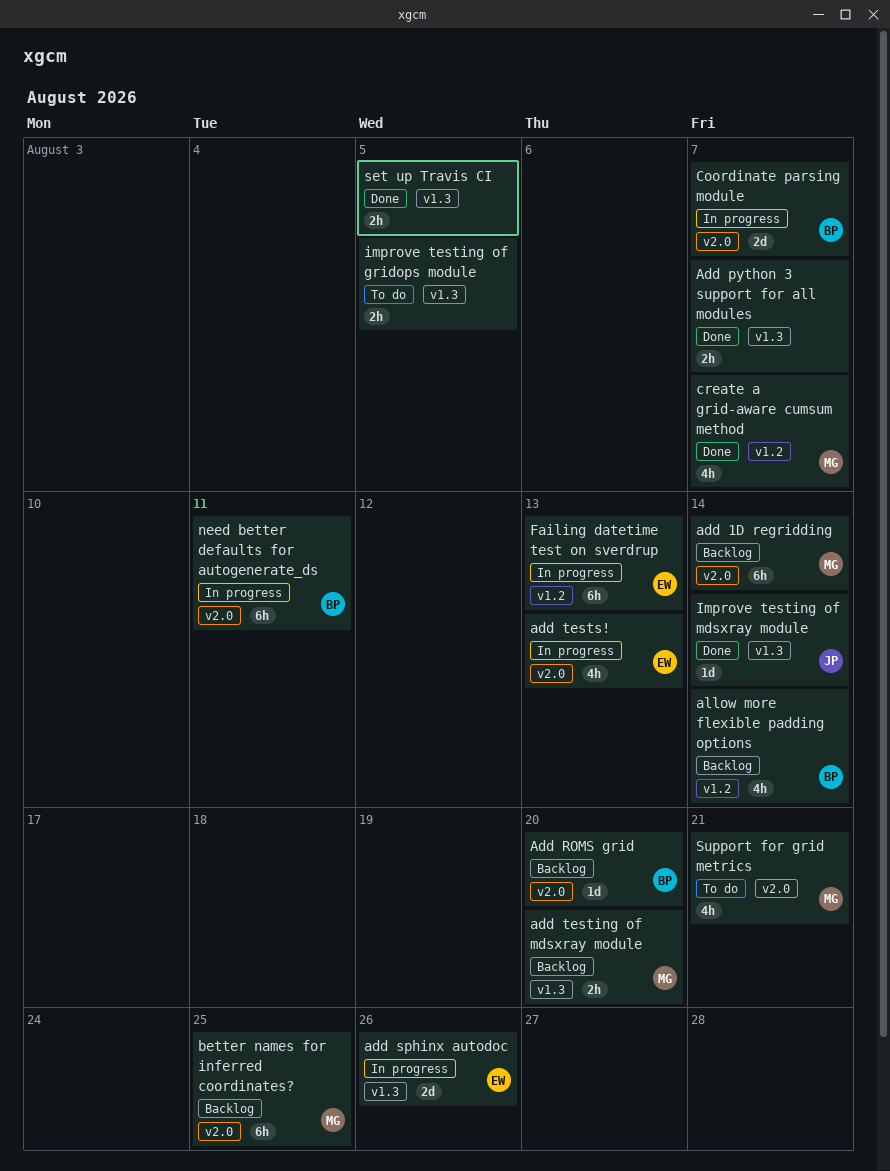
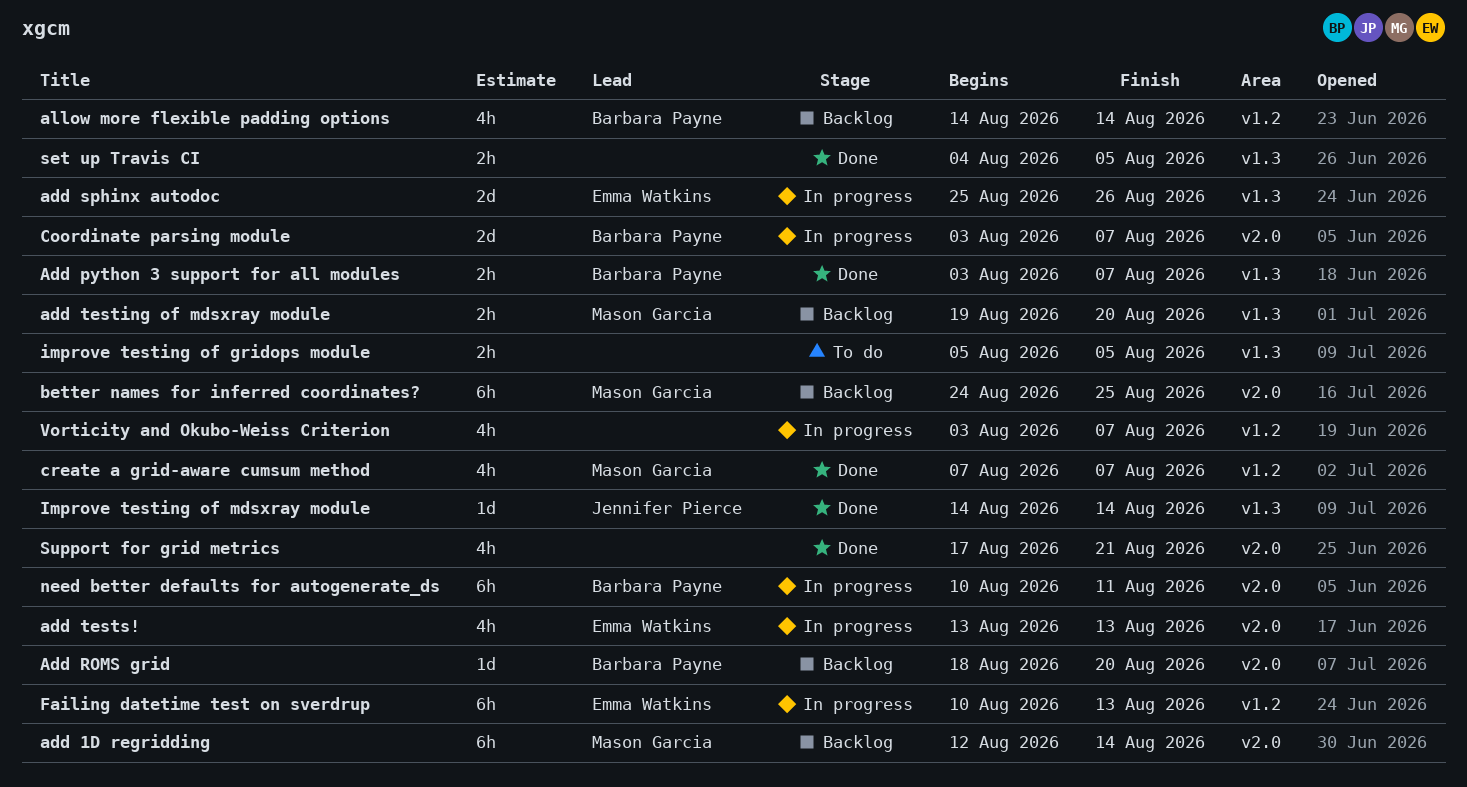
Add python 3 support for all modules, owner: none -> Barbara Payne
Support for grid metrics, status: To do -> Done
Support for grid metrics, owner: Mason Garcia -> none
Vorticity and Okubo-Weiss Criterion: none -> present

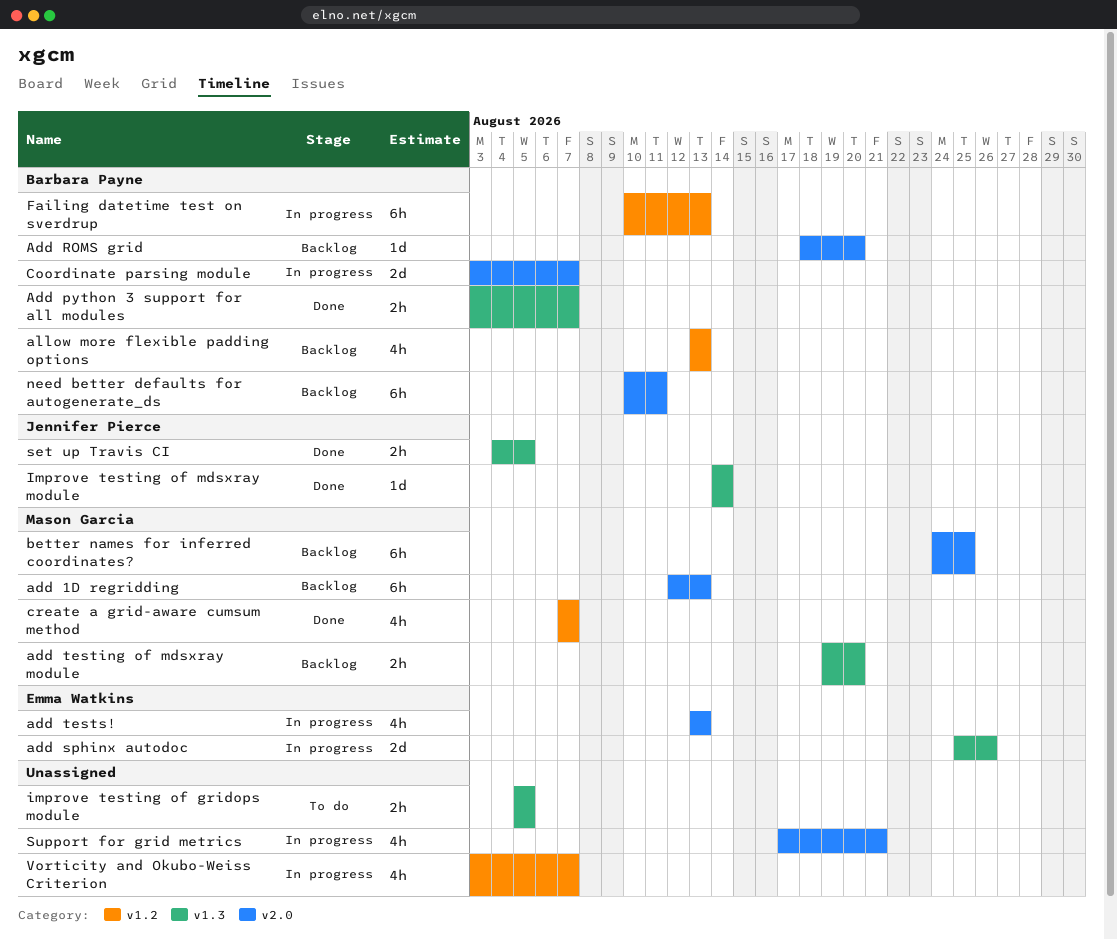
add 1D regridding, due: Aug 14 -> Aug 13
allow more flexible padding options, start: Aug 14 -> Aug 13
allow more flexible padding options, due: Aug 14 -> Aug 13
Failing datetime test on sverdrup, owner: Emma Watkins -> Barbara Payne
need better defaults for autogenerate_ds, status: In progress -> Backlog
set up Travis CI, owner: none -> Jennifer Pierce
Support for grid metrics, status: Done -> In progress

